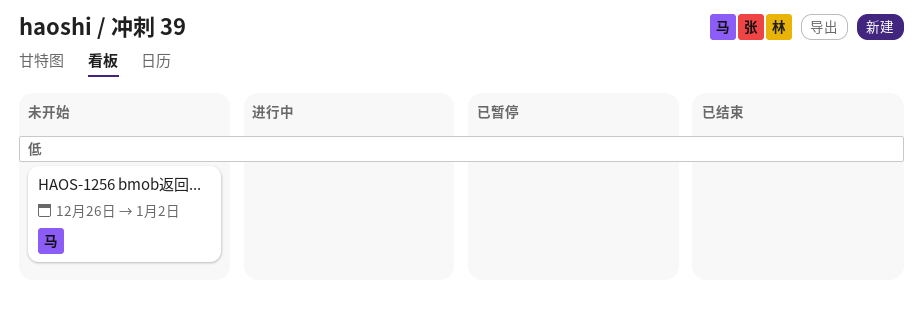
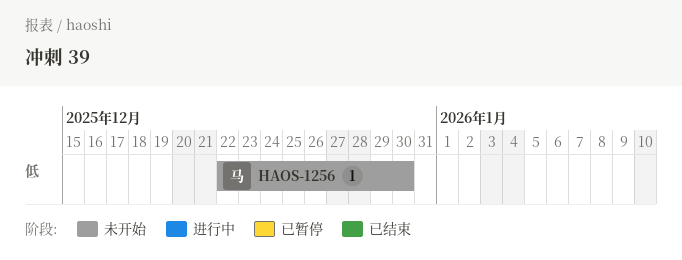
HAOS-1256, start: Dec 26 -> Dec 22
HAOS-1256, due: Jan 2 -> Dec 30

